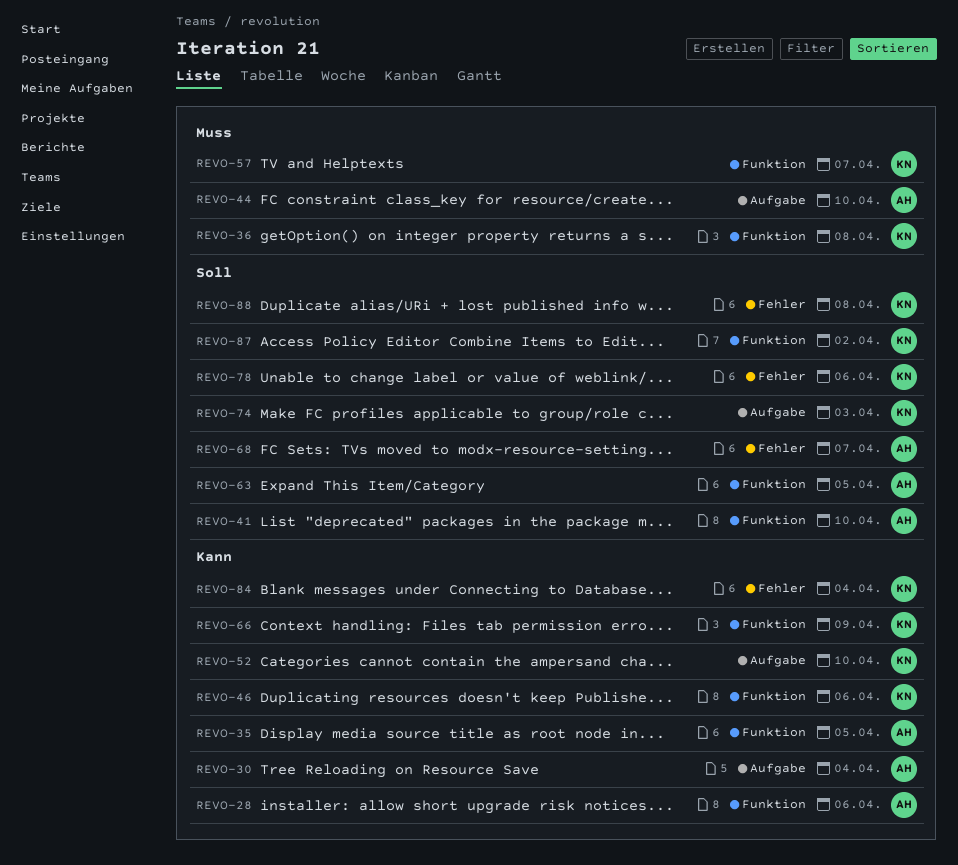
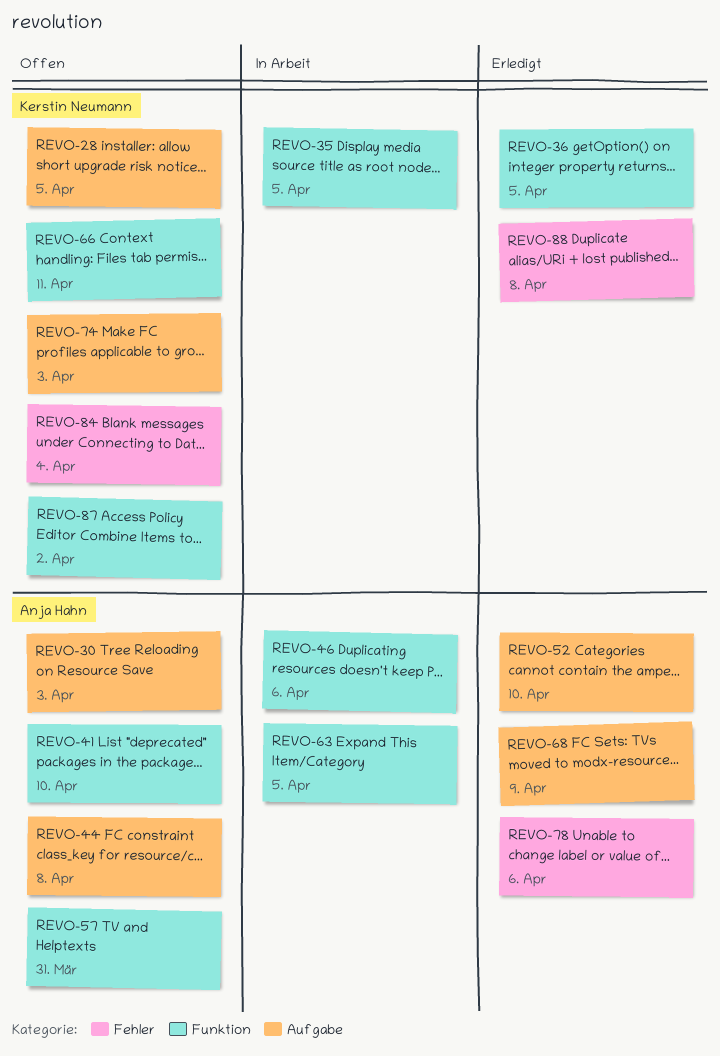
REVO-28, owner: Anja Hahn -> Kerstin Neumann
REVO-28, label: Funktion -> Aufgabe
REVO-28, due: Apr 6 -> Apr 5
REVO-30, due: Apr 4 -> Apr 3
REVO-35, owner: Anja Hahn -> Kerstin Neumann
REVO-36, due: Apr 8 -> Apr 5
REVO-44, due: Apr 10 -> Apr 8
REVO-46, owner: Kerstin Neumann -> Anja Hahn
REVO-52, owner: Kerstin Neumann -> Anja Hahn
REVO-57, owner: Kerstin Neumann -> Anja Hahn
REVO-57, due: Apr 7 -> Mar 31
REVO-66, due: Apr 9 -> Apr 11
REVO-68, label: Fehler -> Aufgabe
REVO-68, due: Apr 7 -> Apr 9
REVO-78, owner: Kerstin Neumann -> Anja Hahn

